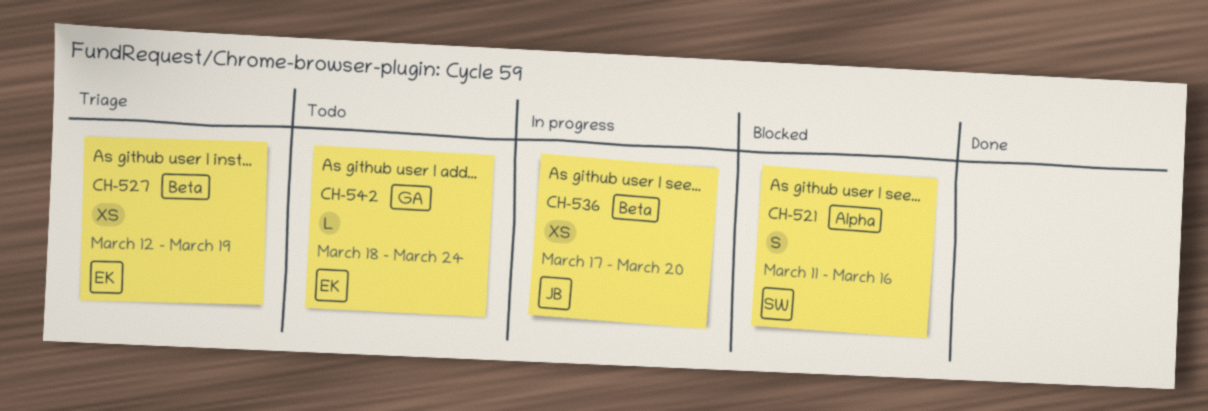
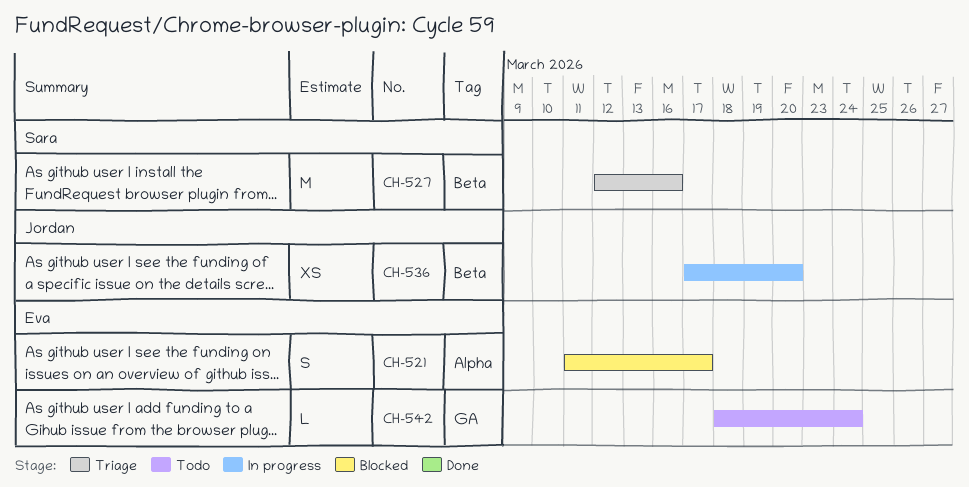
CH-521, owner: Sara -> Eva
CH-521, due: Mar 16 -> Mar 17
CH-527, owner: Eva -> Sara
CH-527, estimate: XS -> M
CH-527, due: Mar 19 -> Mar 16

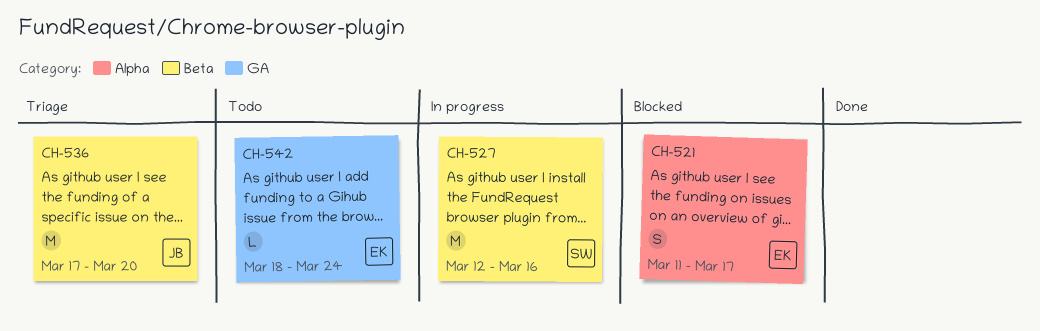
CH-527, status: Triage -> In progress
CH-536, status: In progress -> Triage
CH-536, estimate: XS -> M

